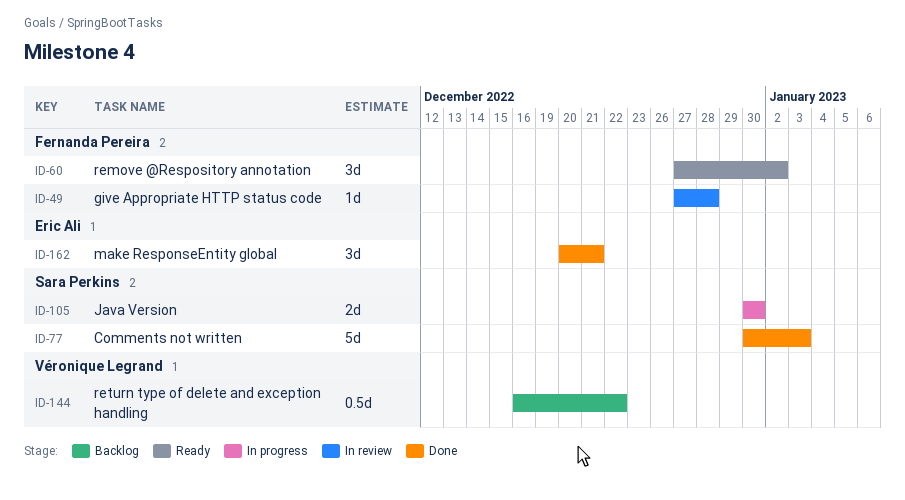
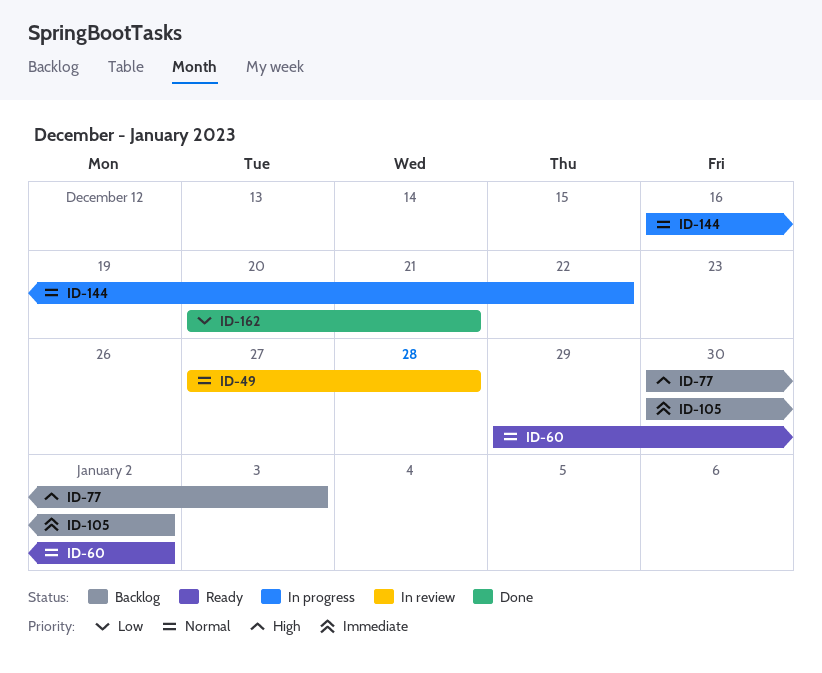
ID-60, start: Dec 27 -> Dec 29
ID-77, status: Done -> Backlog
ID-105, status: In progress -> Backlog
ID-105, due: Dec 30 -> Jan 2
ID-144, status: Backlog -> In progress

